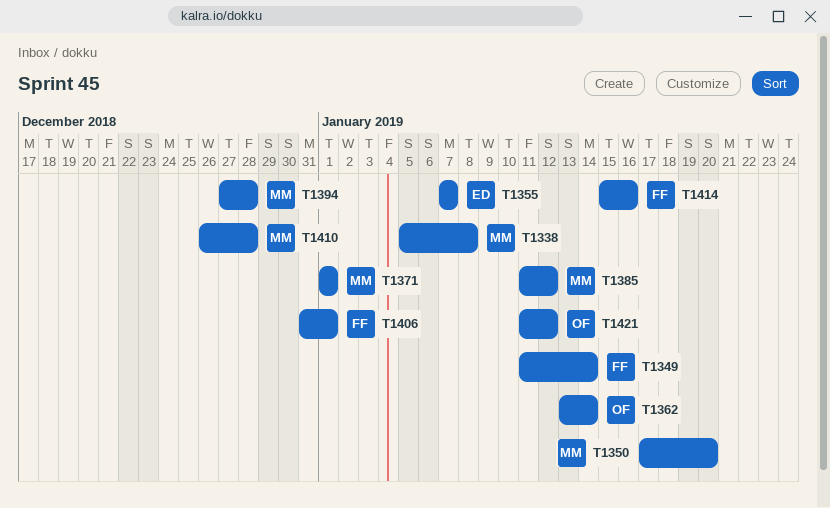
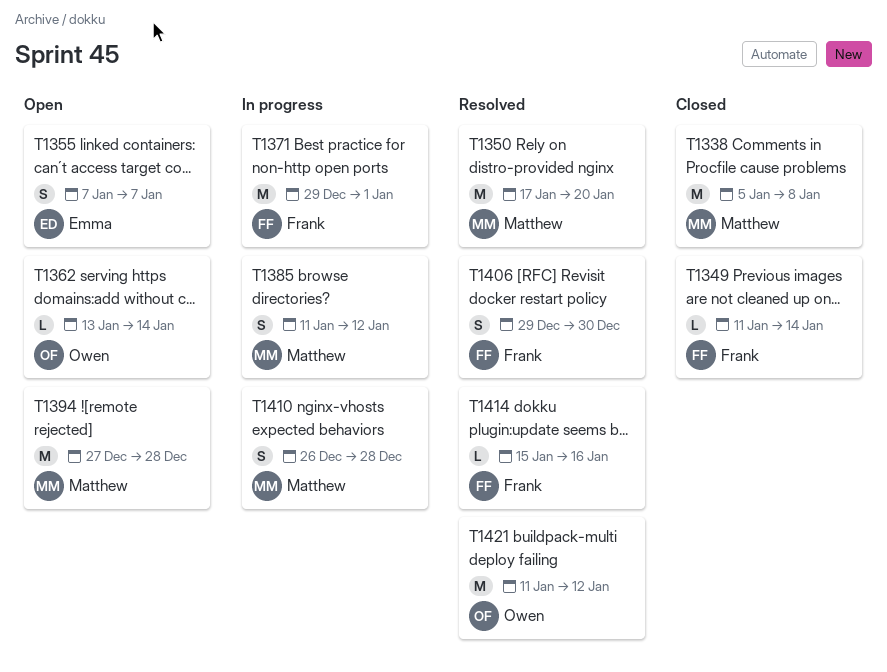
T1371, owner: Matthew -> Frank
T1371, start: Jan 1 -> Dec 29
T1406, start: Dec 31 -> Dec 29
T1406, due: Jan 1 -> Dec 30

